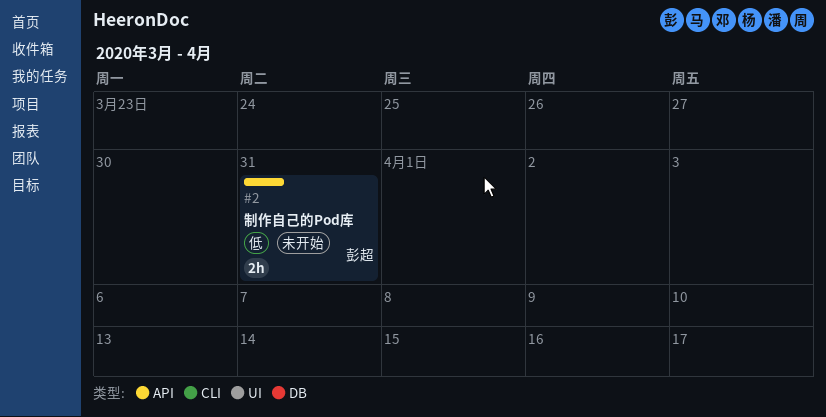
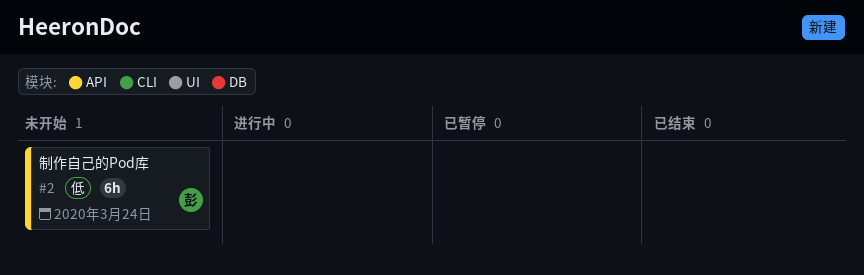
#2, estimate: 2h -> 6h
#2, due: Mar 31 -> Mar 24

